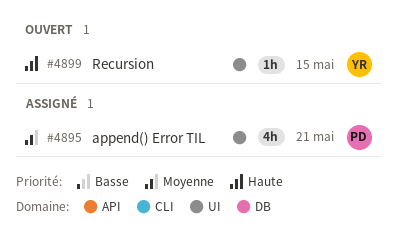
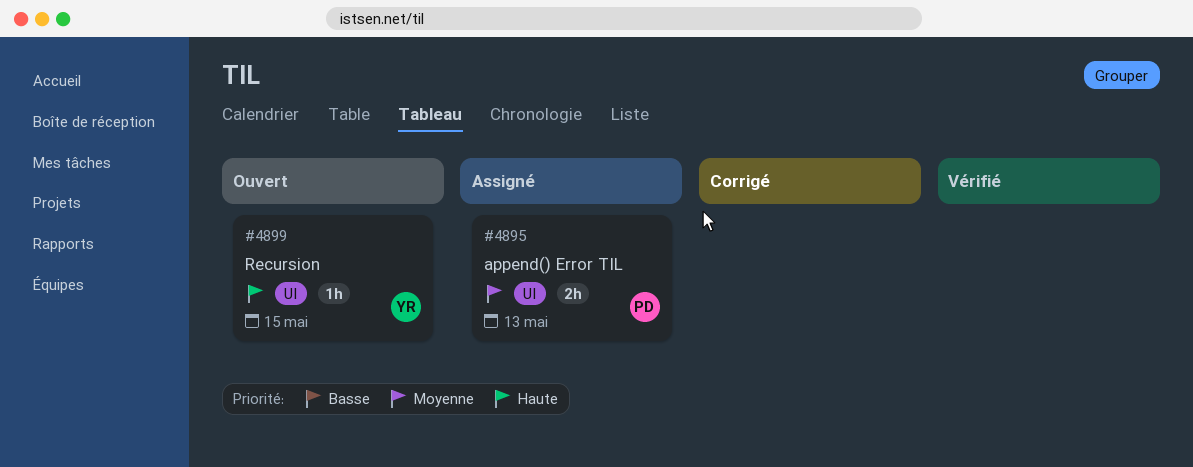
#4895, estimate: 4h -> 2h
#4895, due: May 21 -> May 13

